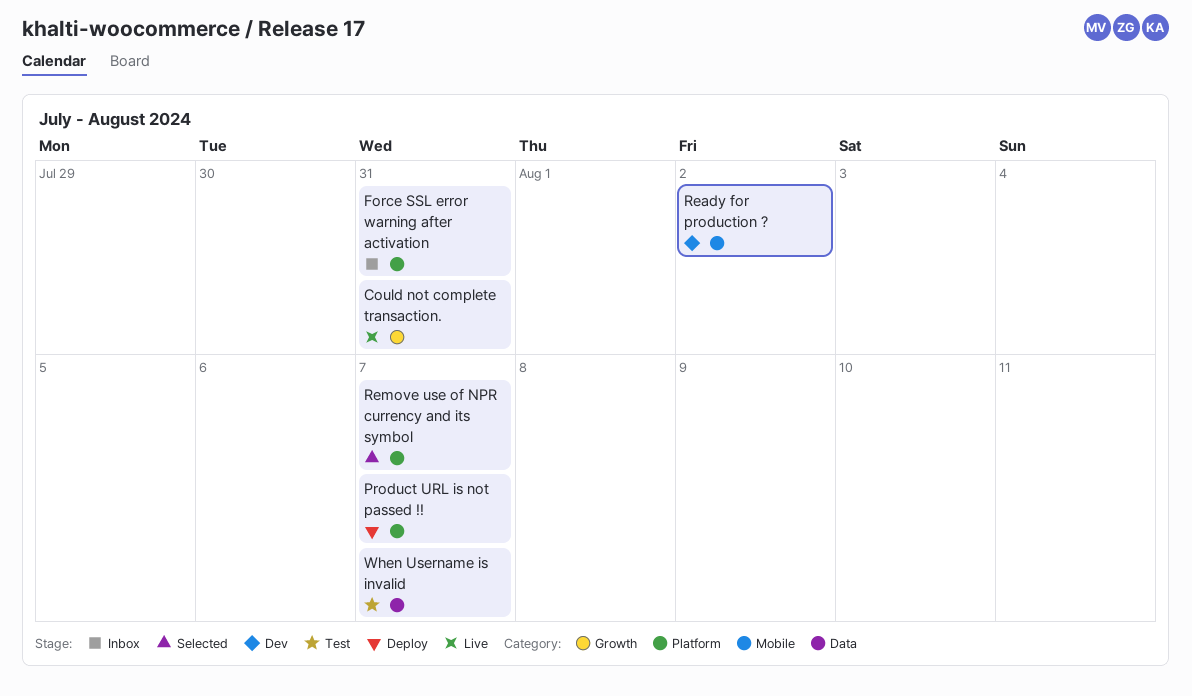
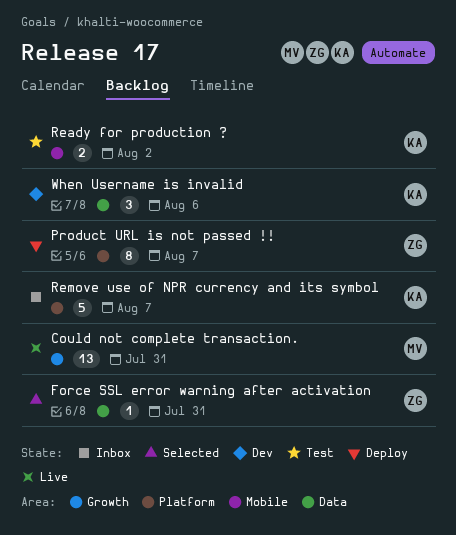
Force SSL error warning after activation, status: Inbox -> Selected
Force SSL error warning after activation, label: Platform -> Data
Ready for production ?, status: Dev -> Test
Remove use of NPR currency and its symbol, status: Selected -> Inbox
When Username is invalid, status: Test -> Dev
When Username is invalid, due: Aug 7 -> Aug 6

